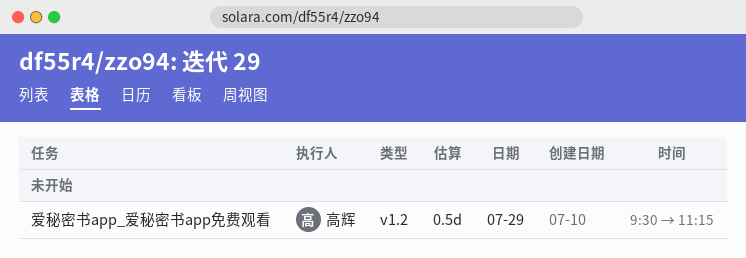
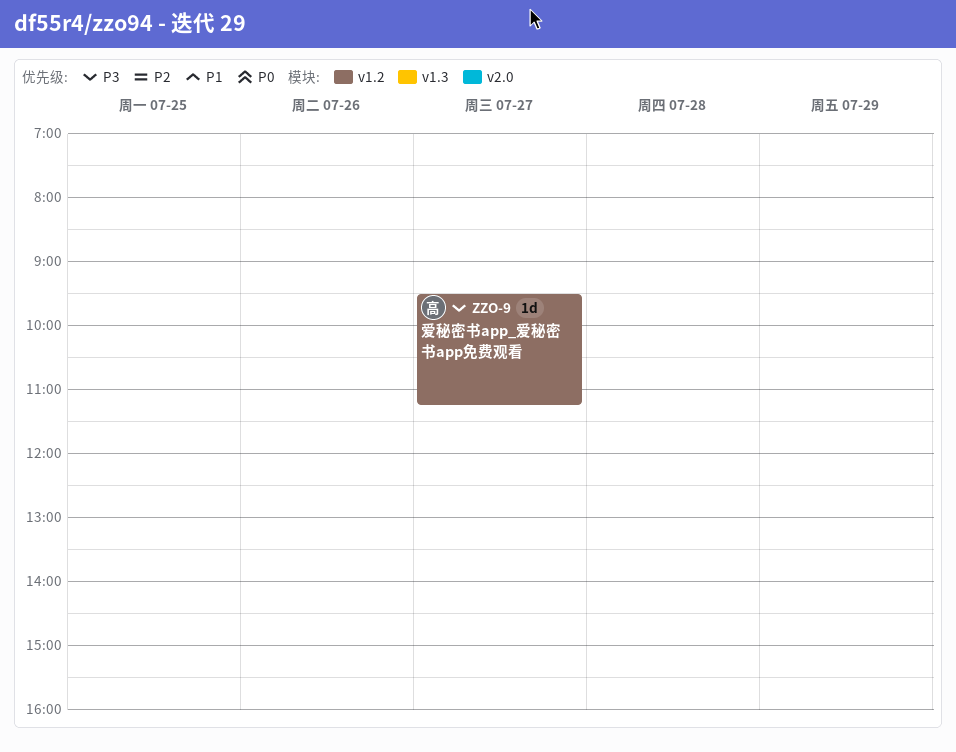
爱秘密书app_爱秘密书app免费观看, estimate: 0.5d -> 1d
爱秘密书app_爱秘密书app免费观看, day: Jul 29 -> Jul 27

